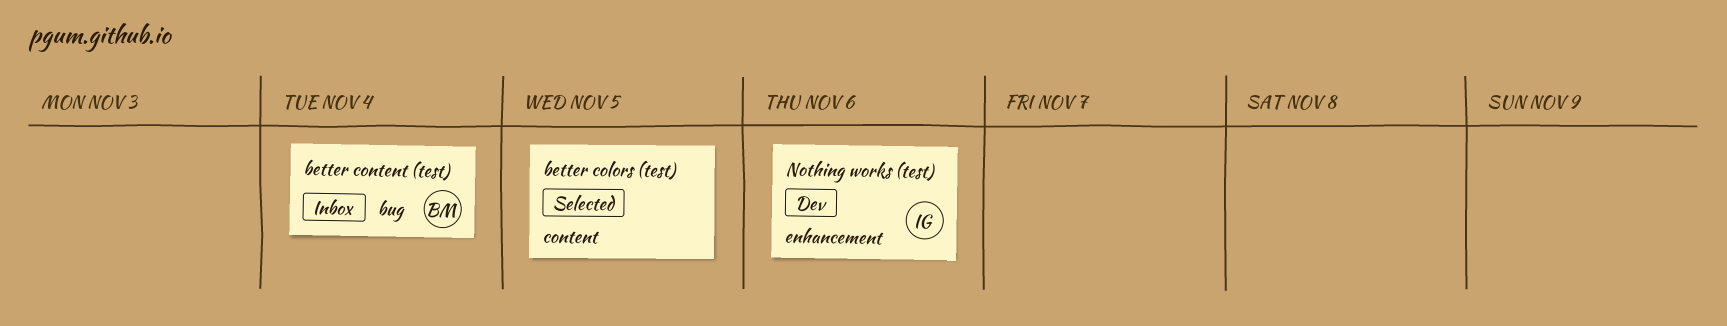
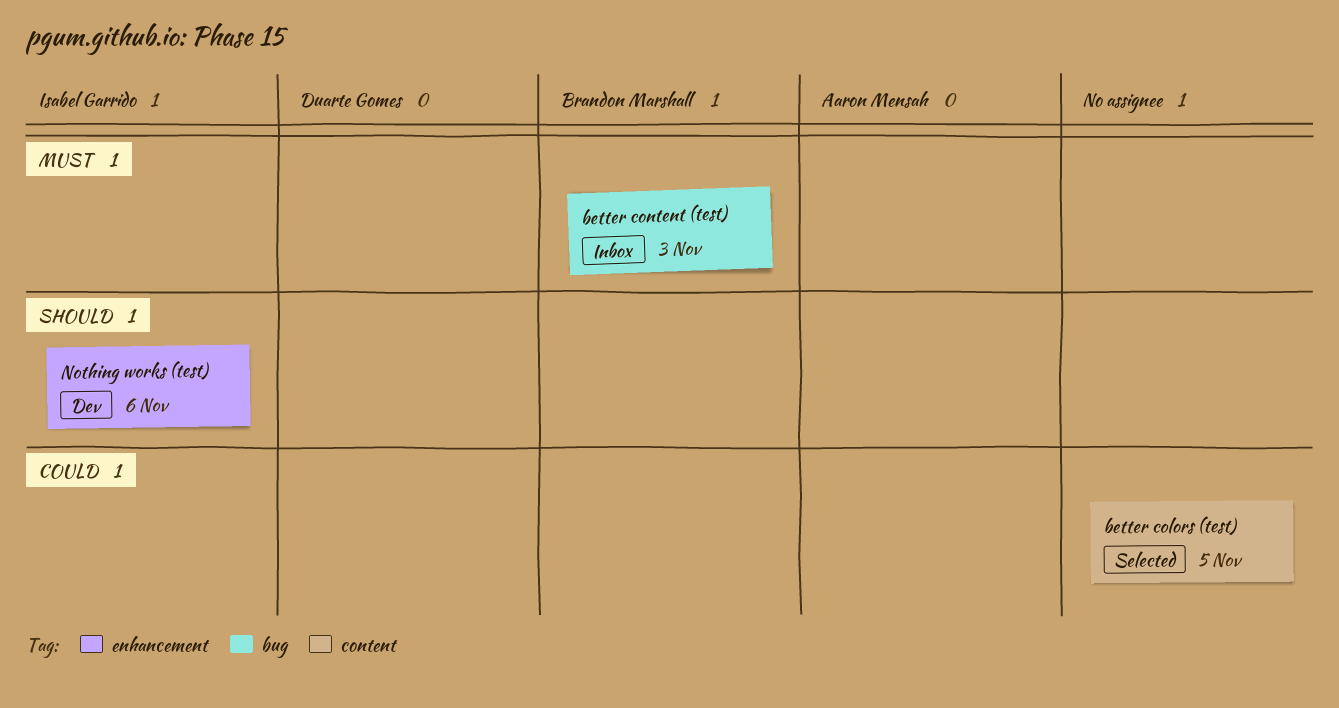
better content (test), due: Nov 4 -> Nov 3

